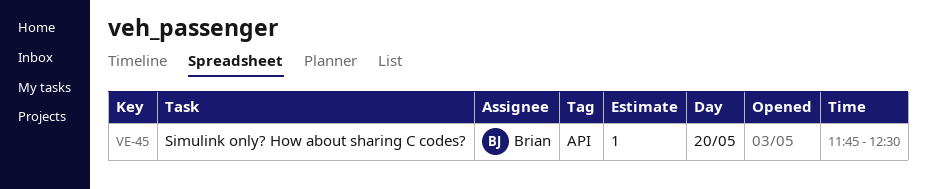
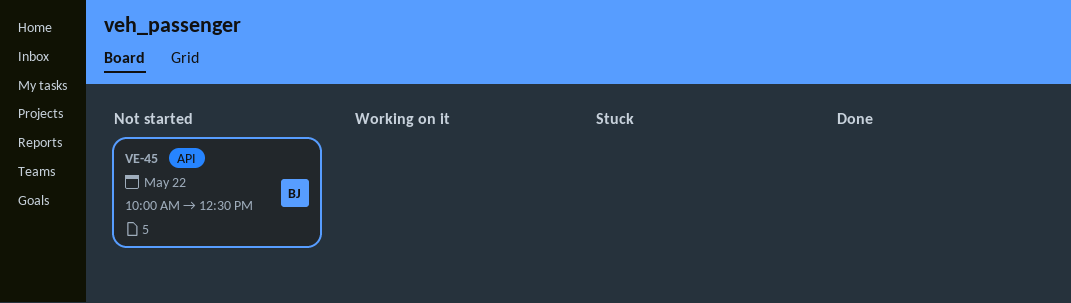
VE-45, day: May 20 -> May 22
VE-45, begins: 11:45 -> 10:00

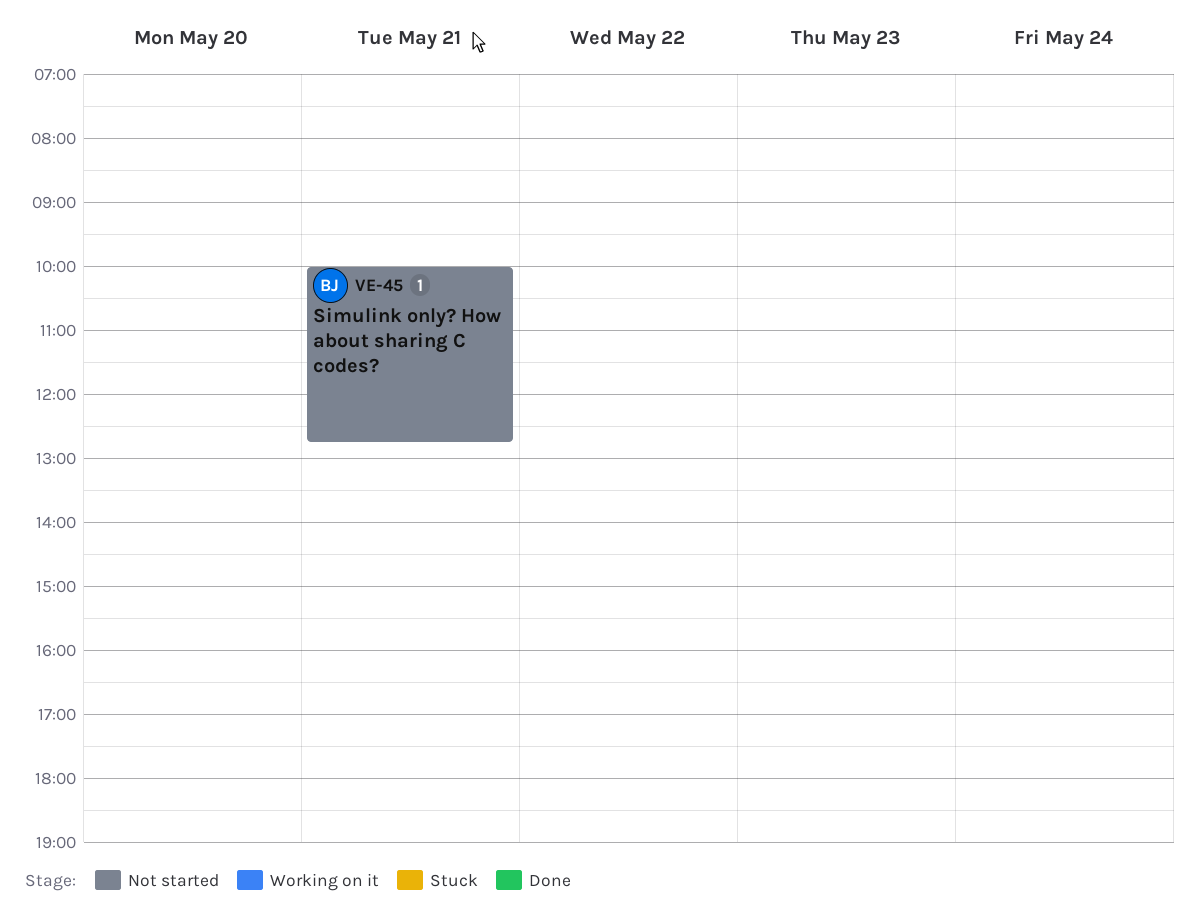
VE-45, day: May 22 -> May 21
VE-45, ends: 12:30 -> 12:45

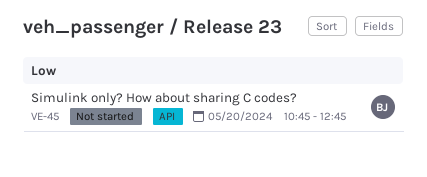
VE-45, day: May 21 -> May 20
VE-45, begins: 10:00 -> 10:45

